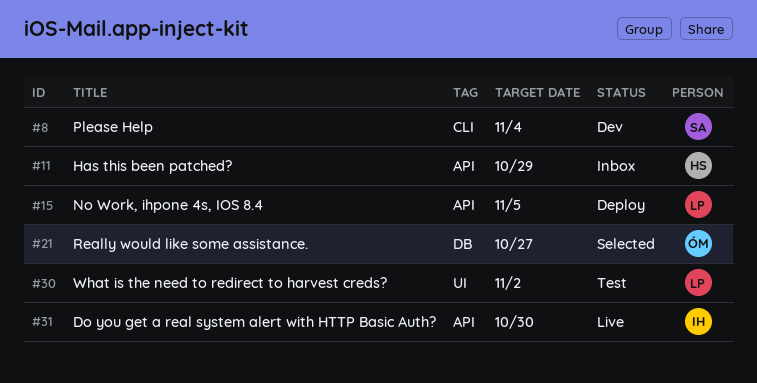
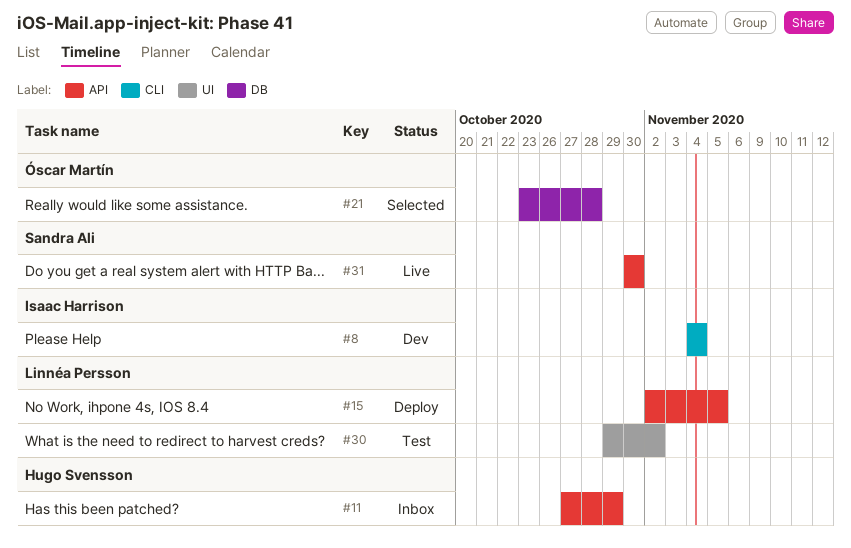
#8, owner: Sandra Ali -> Isaac Harrison
#21, due: Oct 27 -> Oct 28
#31, owner: Isaac Harrison -> Sandra Ali

